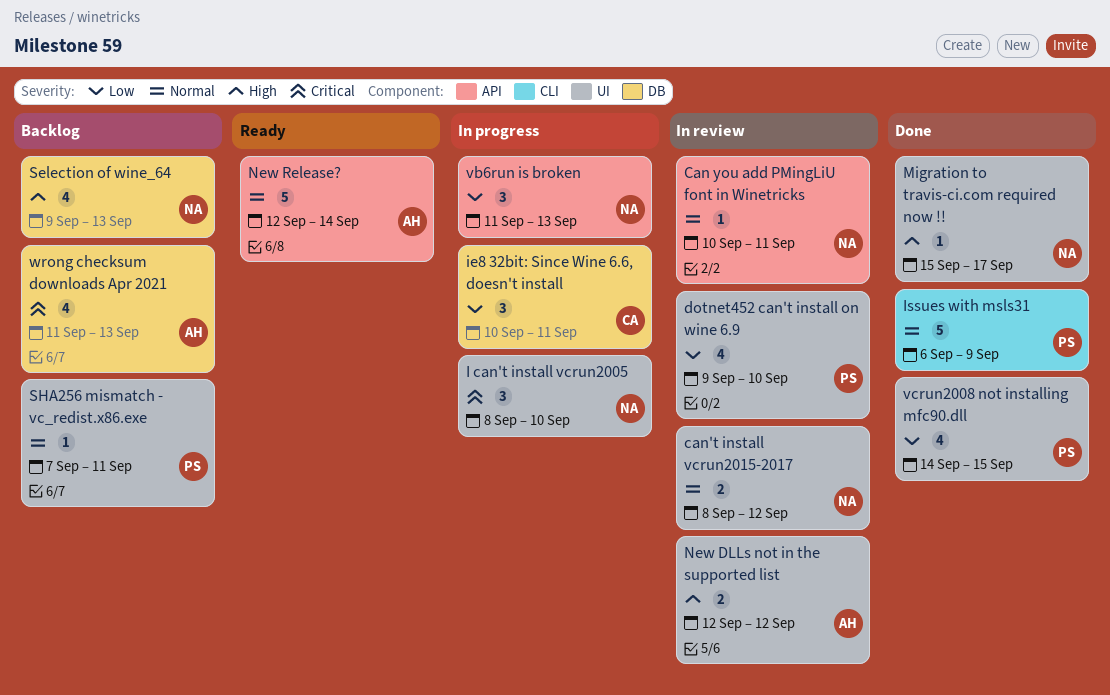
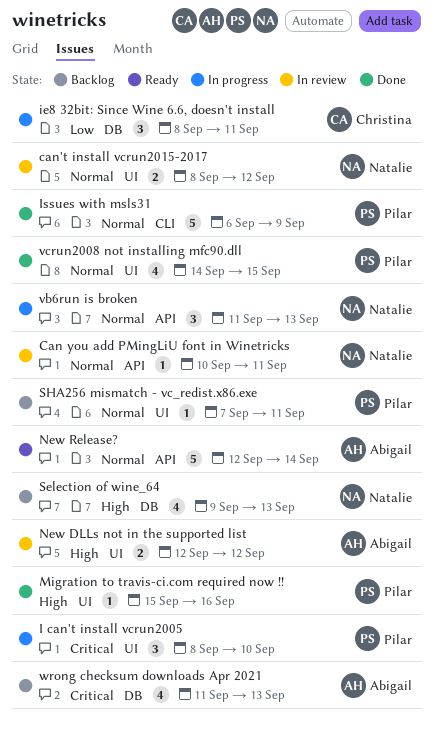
dotnet452 can't install on wine 6.9: present -> none
I can't install vcrun2005, owner: Natalie -> Pilar
ie8 32bit: Since Wine 6.6, doesn't install, start: Sep 10 -> Sep 8
Migration to travis-ci.com required now !!, owner: Natalie -> Pilar
Migration to travis-ci.com required now !!, due: Sep 17 -> Sep 16
vb6run is broken, priority: Low -> Normal
vcrun2008 not installing mfc90.dll, priority: Low -> Normal

